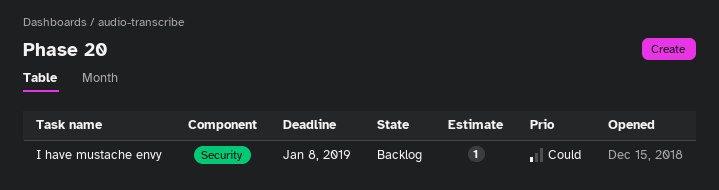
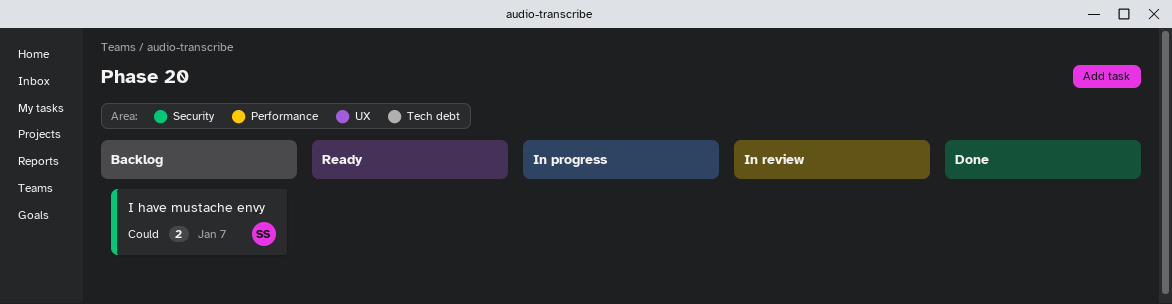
I have mustache envy, estimate: 1 -> 2
I have mustache envy, due: Jan 8 -> Jan 7

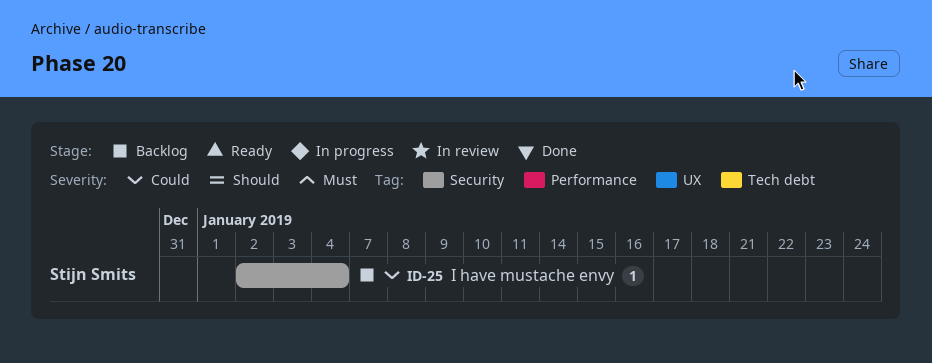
I have mustache envy, estimate: 2 -> 1
I have mustache envy, due: Jan 7 -> Jan 4

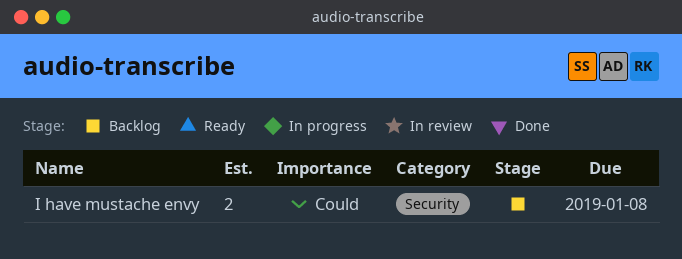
I have mustache envy, estimate: 1 -> 2
I have mustache envy, due: Jan 4 -> Jan 8

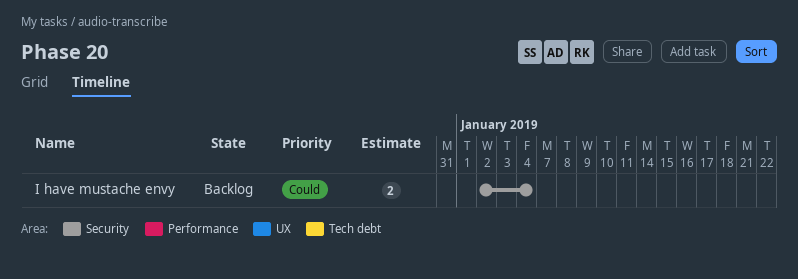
I have mustache envy, due: Jan 8 -> Jan 4

